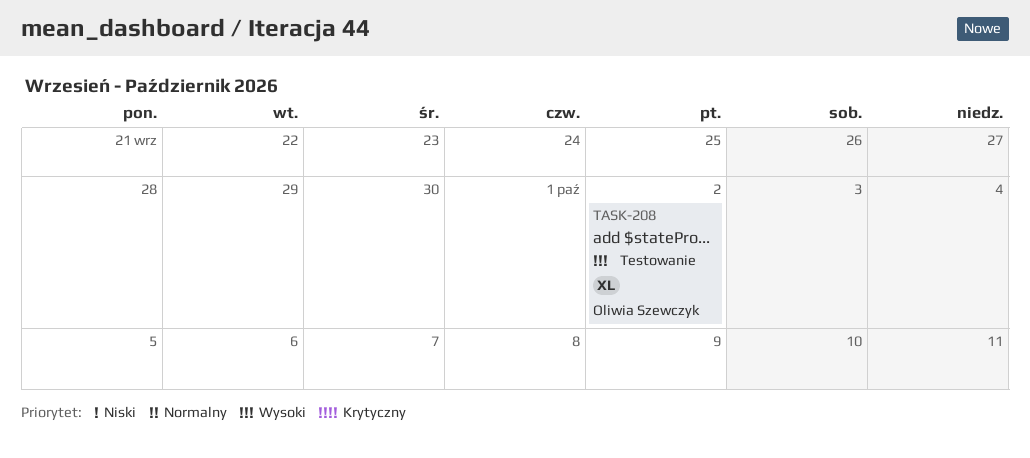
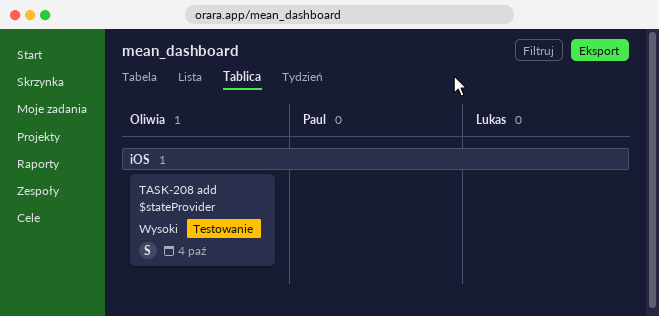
TASK-208, estimate: XL -> S
TASK-208, due: Oct 2 -> Oct 4

